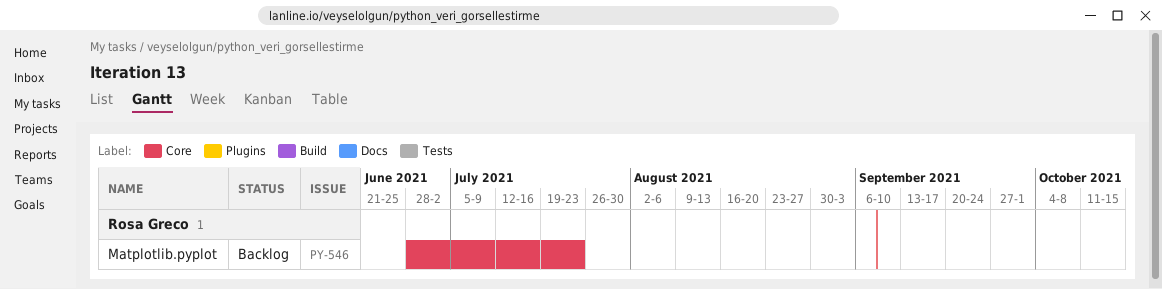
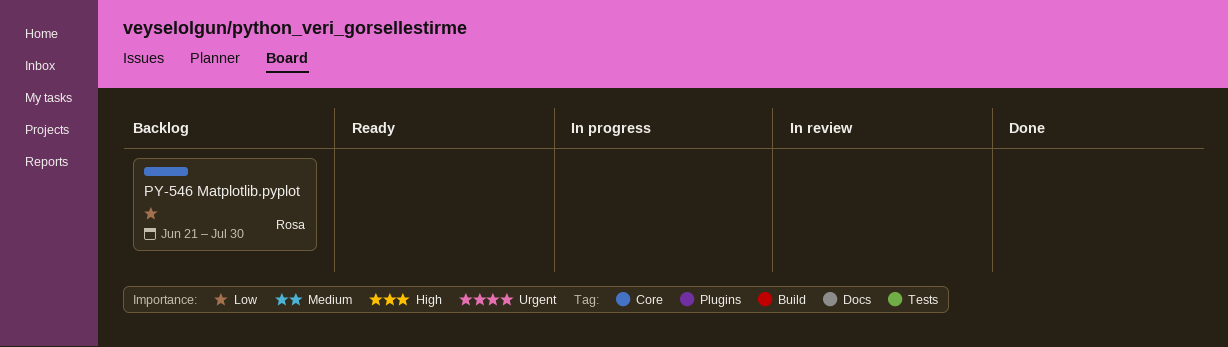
PY-546, start: Jun 28 -> Jun 21
PY-546, due: Jul 23 -> Jul 30

